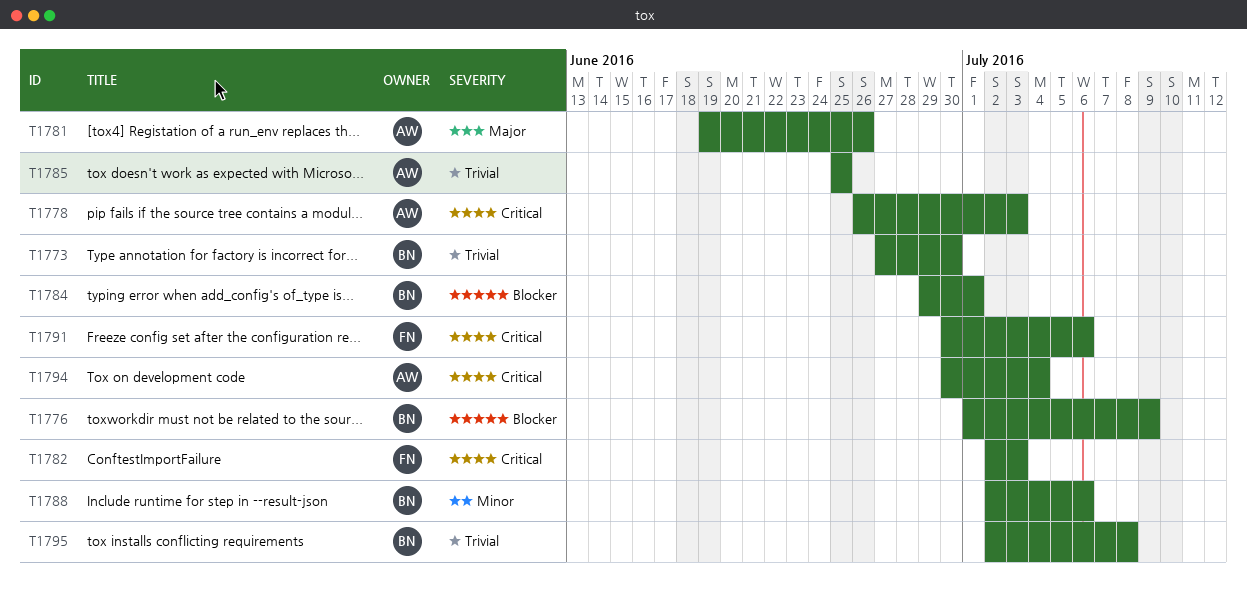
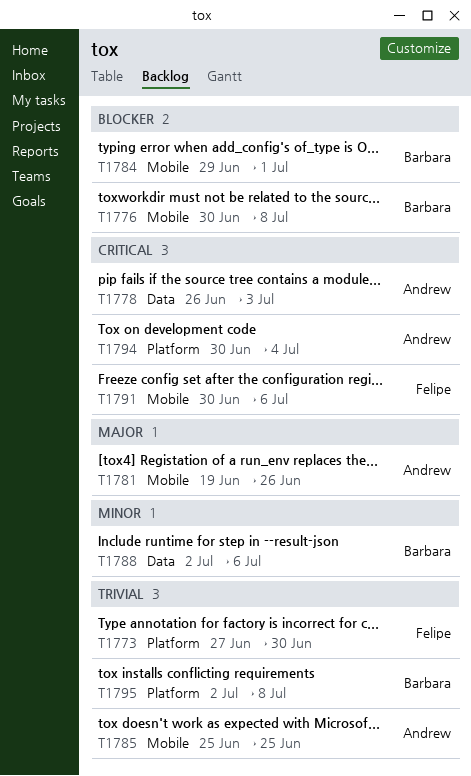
T1773, owner: Barbara -> Felipe
T1776, start: Jul 1 -> Jun 30
T1776, due: Jul 9 -> Jul 8
T1782: present -> none

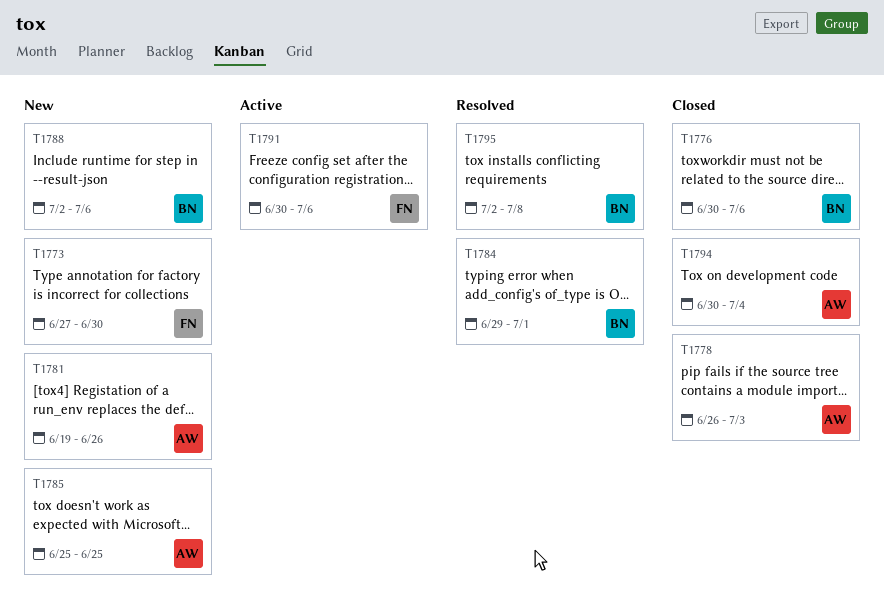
T1776, due: Jul 8 -> Jul 6

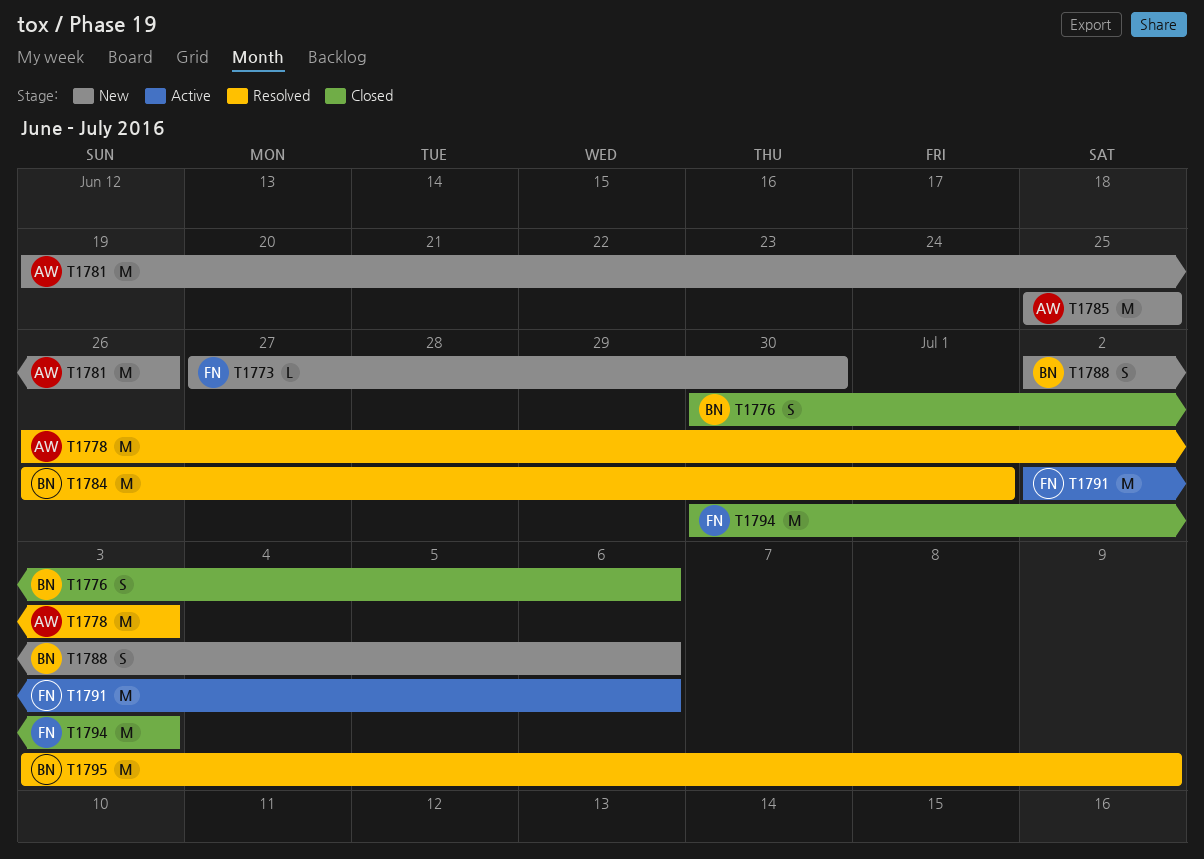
T1778, status: Closed -> Resolved
T1784, start: Jun 29 -> Jun 26
T1791, start: Jun 30 -> Jul 2
T1794, owner: AW -> FN
T1794, due: Jul 4 -> Jul 3
T1795, start: Jul 2 -> Jul 3
T1795, due: Jul 8 -> Jul 9

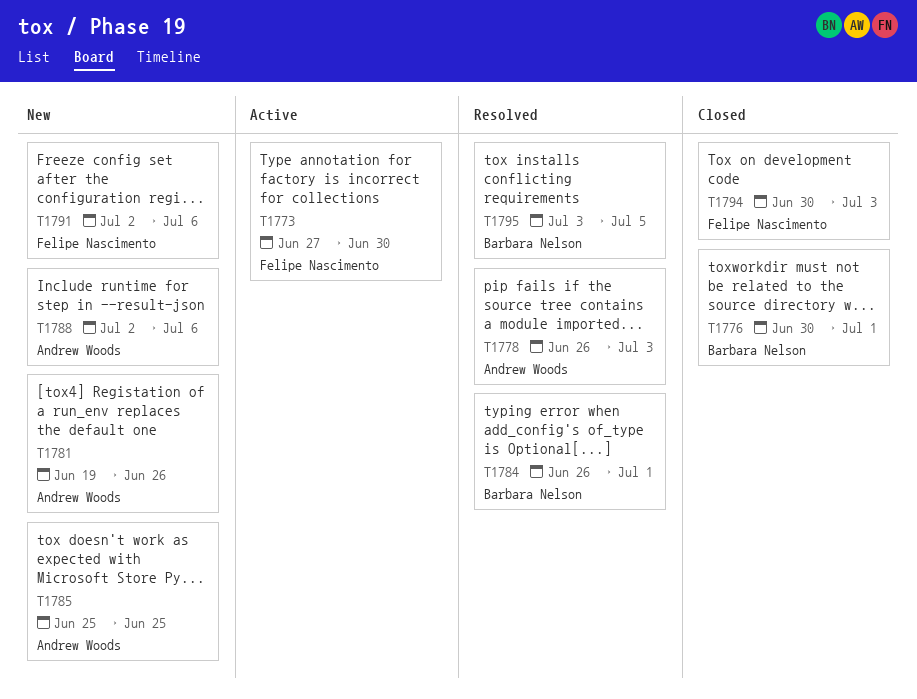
T1773, status: New -> Active
T1776, due: Jul 6 -> Jul 1
T1788, owner: Barbara Nelson -> Andrew Woods
T1791, status: Active -> New
T1795, due: Jul 9 -> Jul 5

